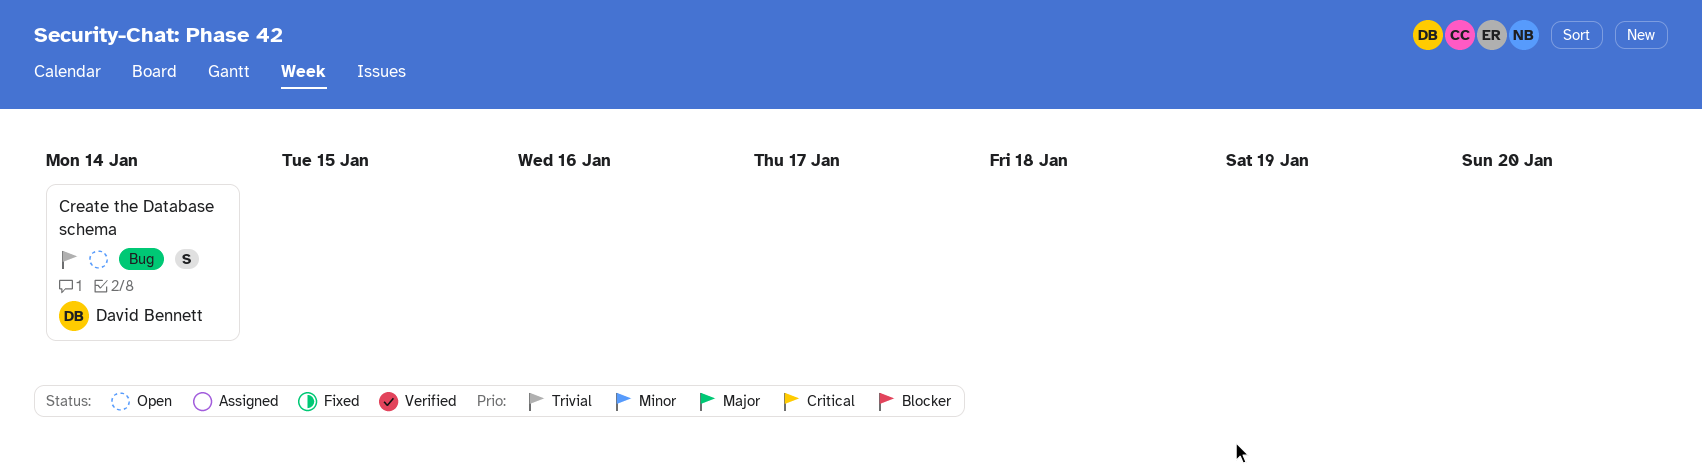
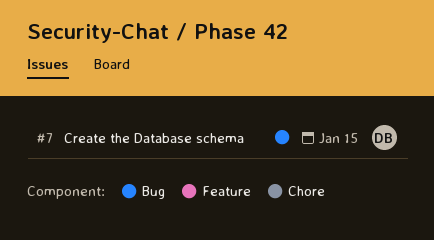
Create the Database schema, due: Jan 14 -> Jan 15

